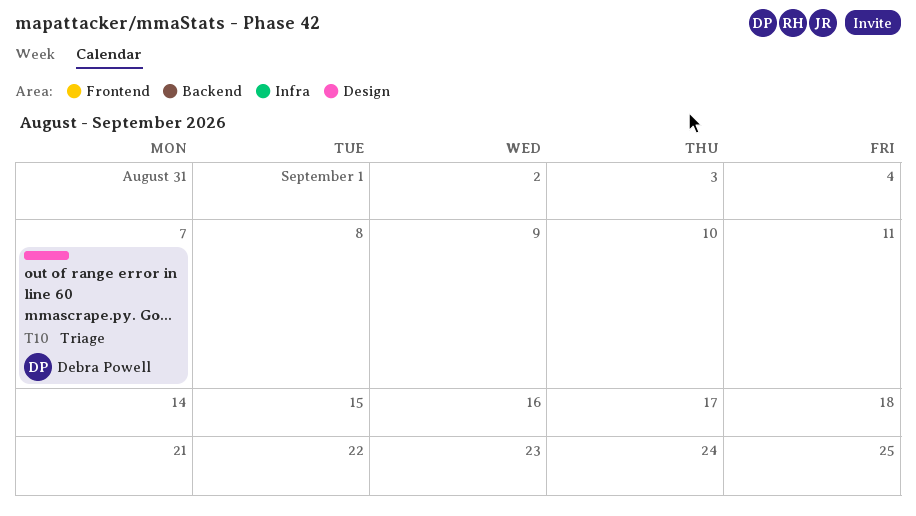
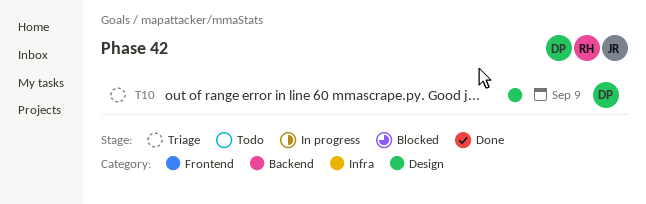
T10, due: Sep 7 -> Sep 9

